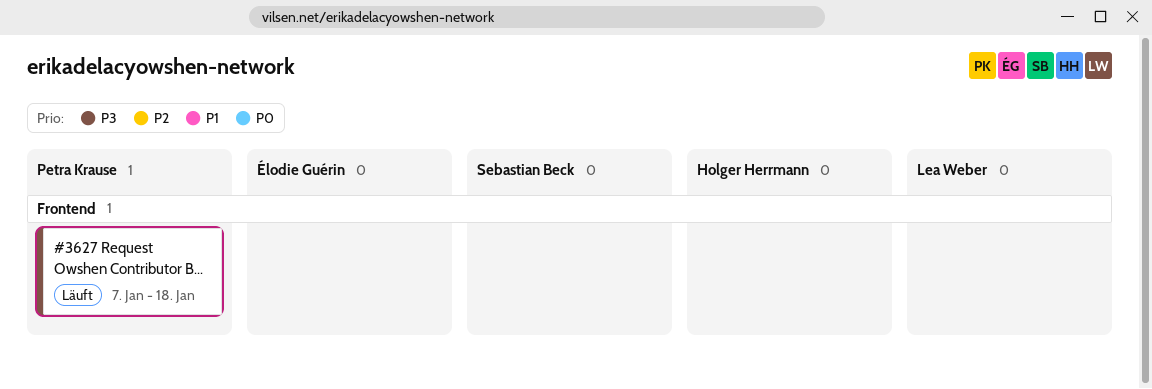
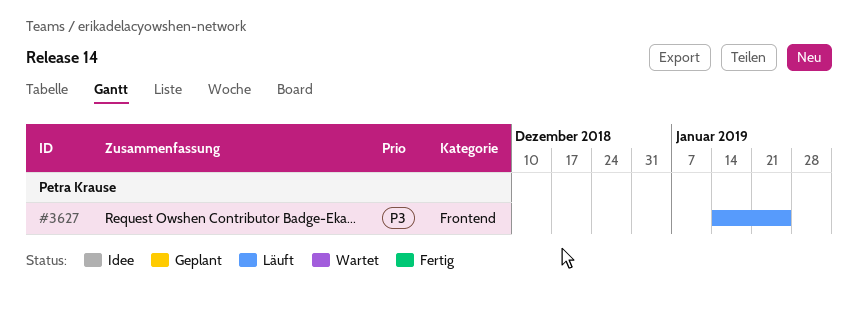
#3627, start: Jan 7 -> Jan 14
#3627, due: Jan 18 -> Jan 25

